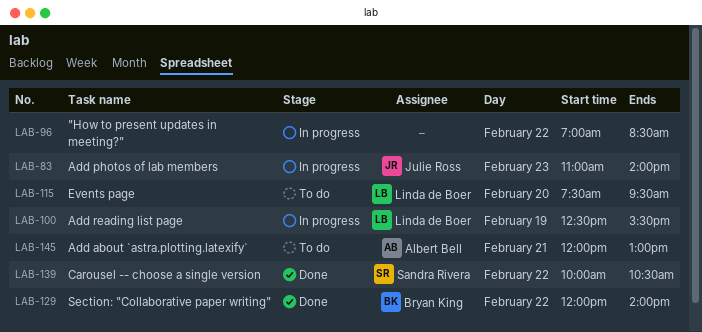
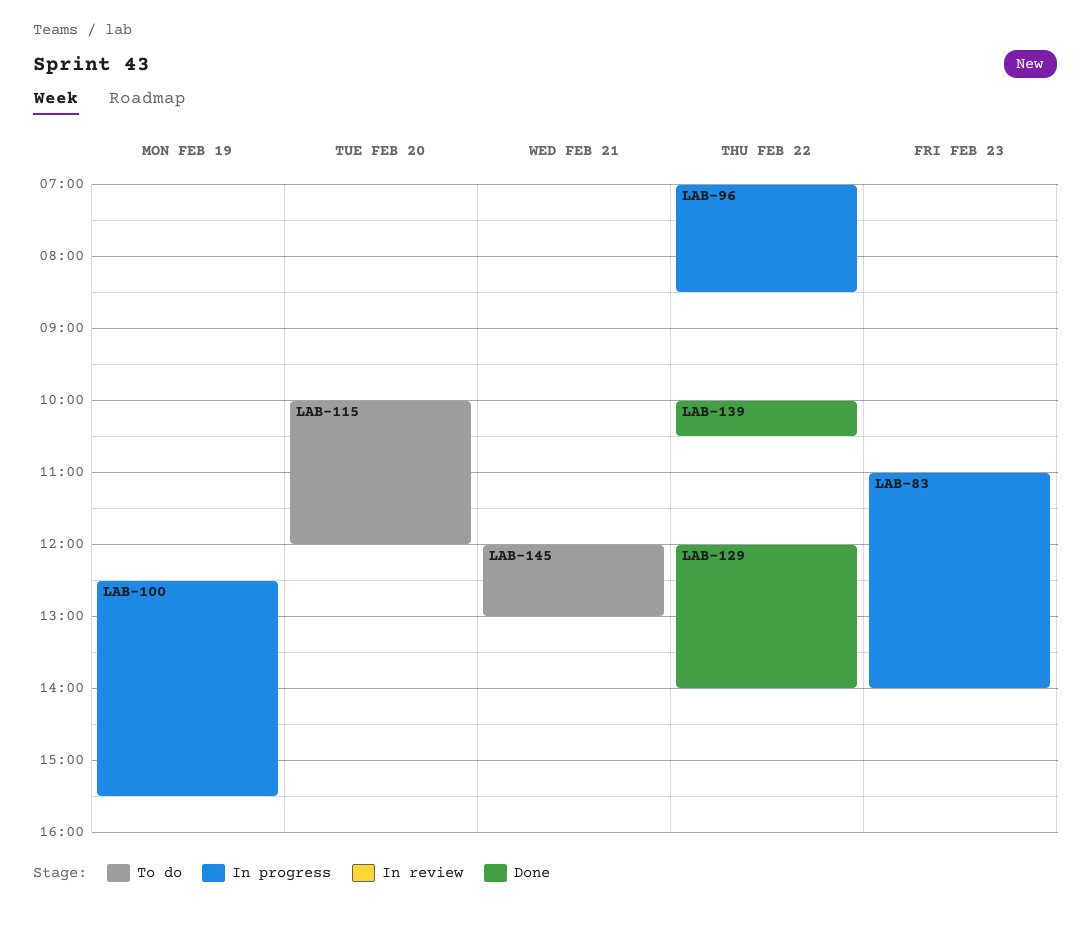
LAB-115, begins: 07:30 -> 10:00
LAB-115, ends: 09:30 -> 12:00

